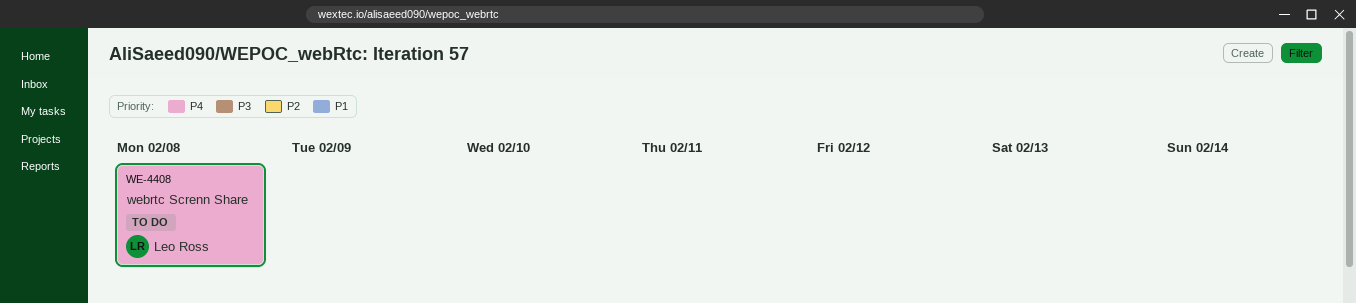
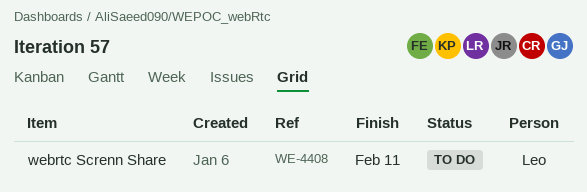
WE-4408, due: Feb 8 -> Feb 11

